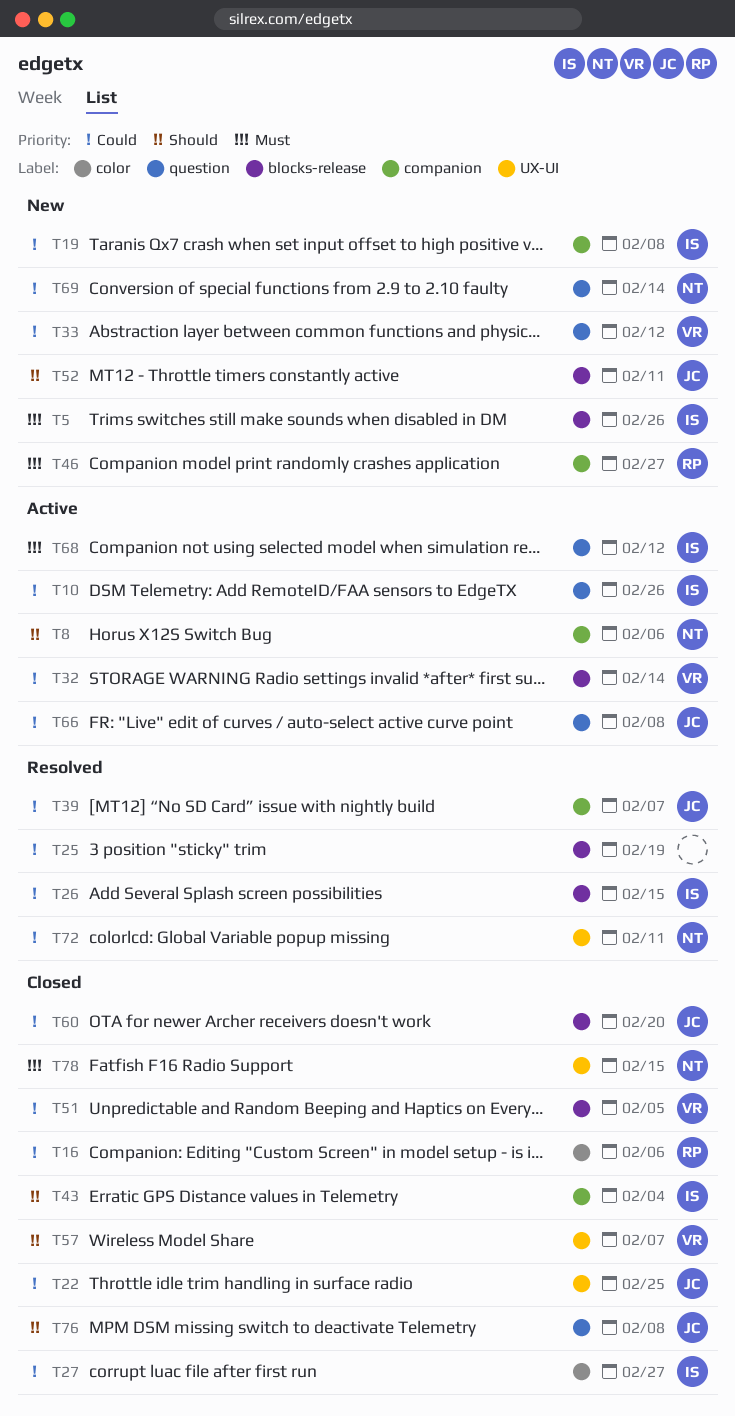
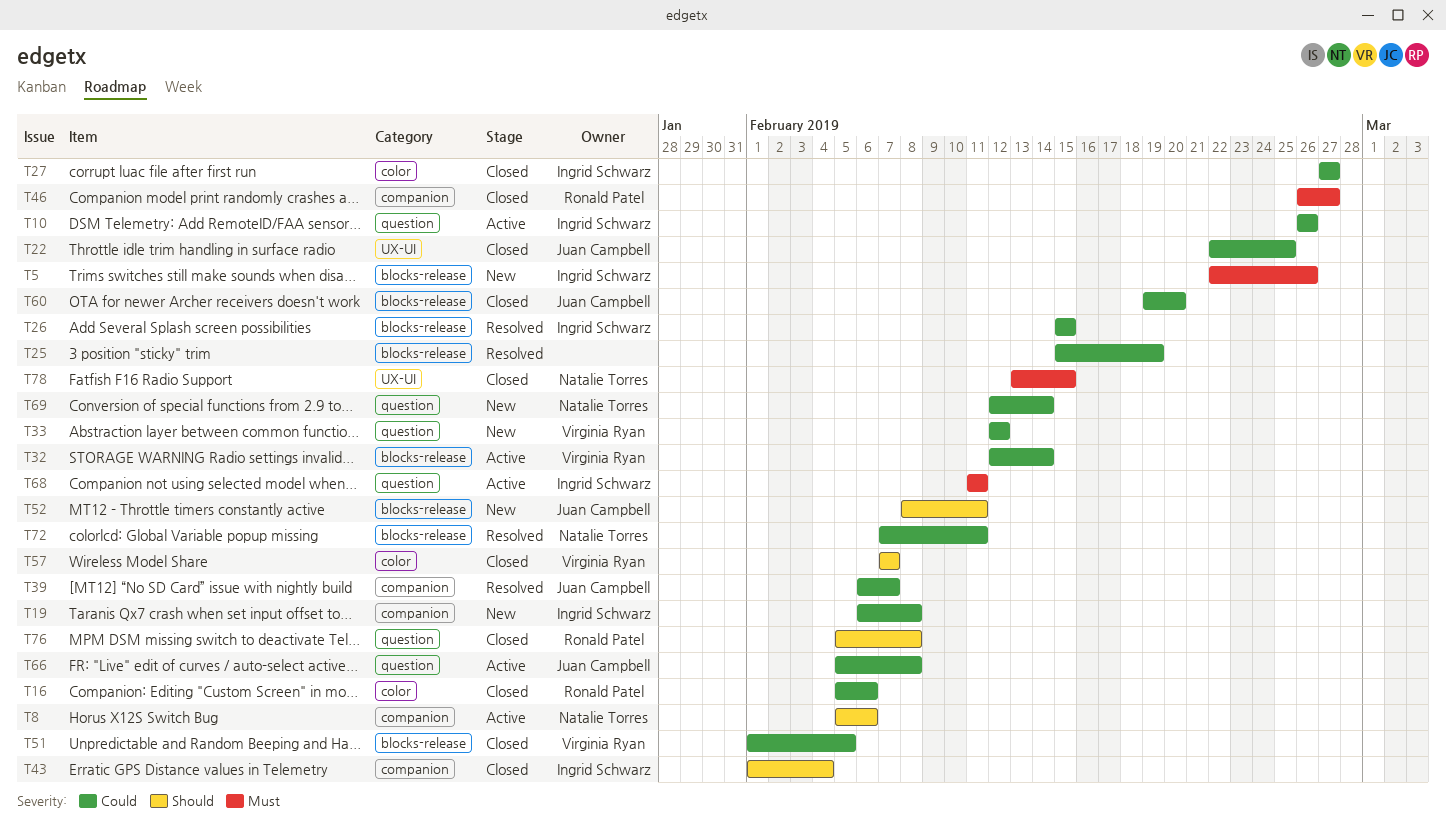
T46, status: New -> Closed
T57, label: UX-UI -> color
T68, due: Feb 12 -> Feb 11
T72, label: UX-UI -> blocks-release
T76, owner: Juan Campbell -> Ronald Patel

